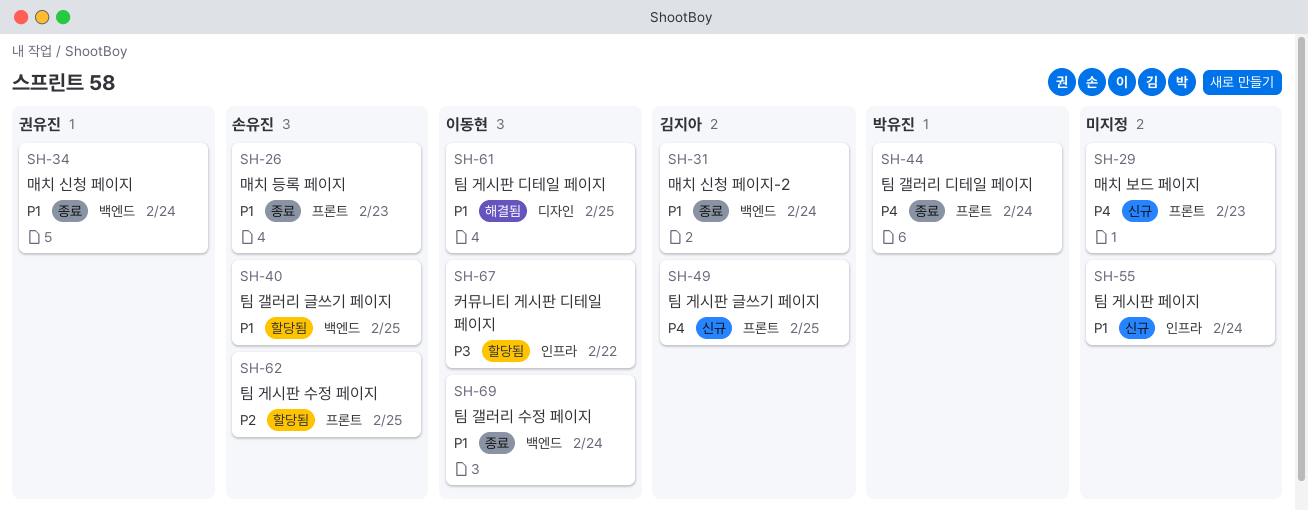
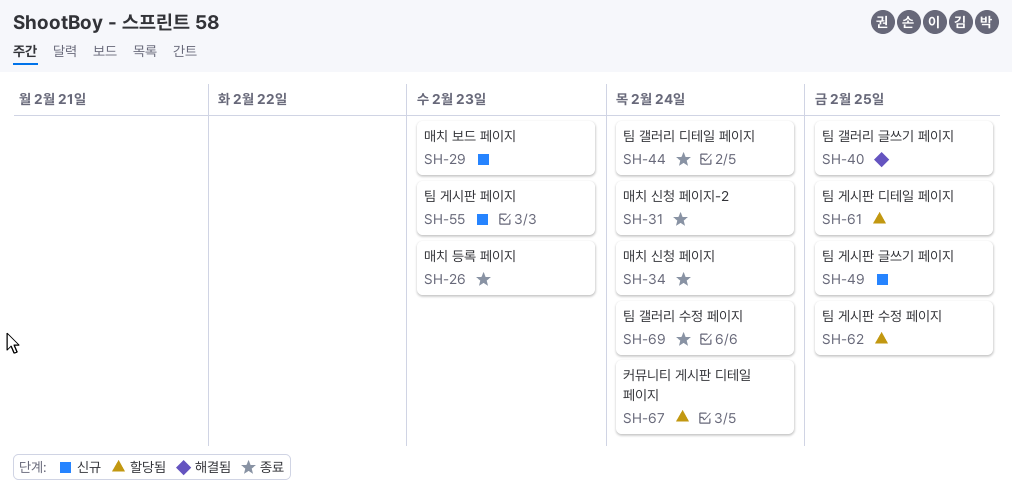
SH-40, status: 할당됨 -> 해결됨
SH-55, due: Feb 24 -> Feb 23
SH-61, status: 해결됨 -> 할당됨
SH-67, due: Feb 22 -> Feb 24

